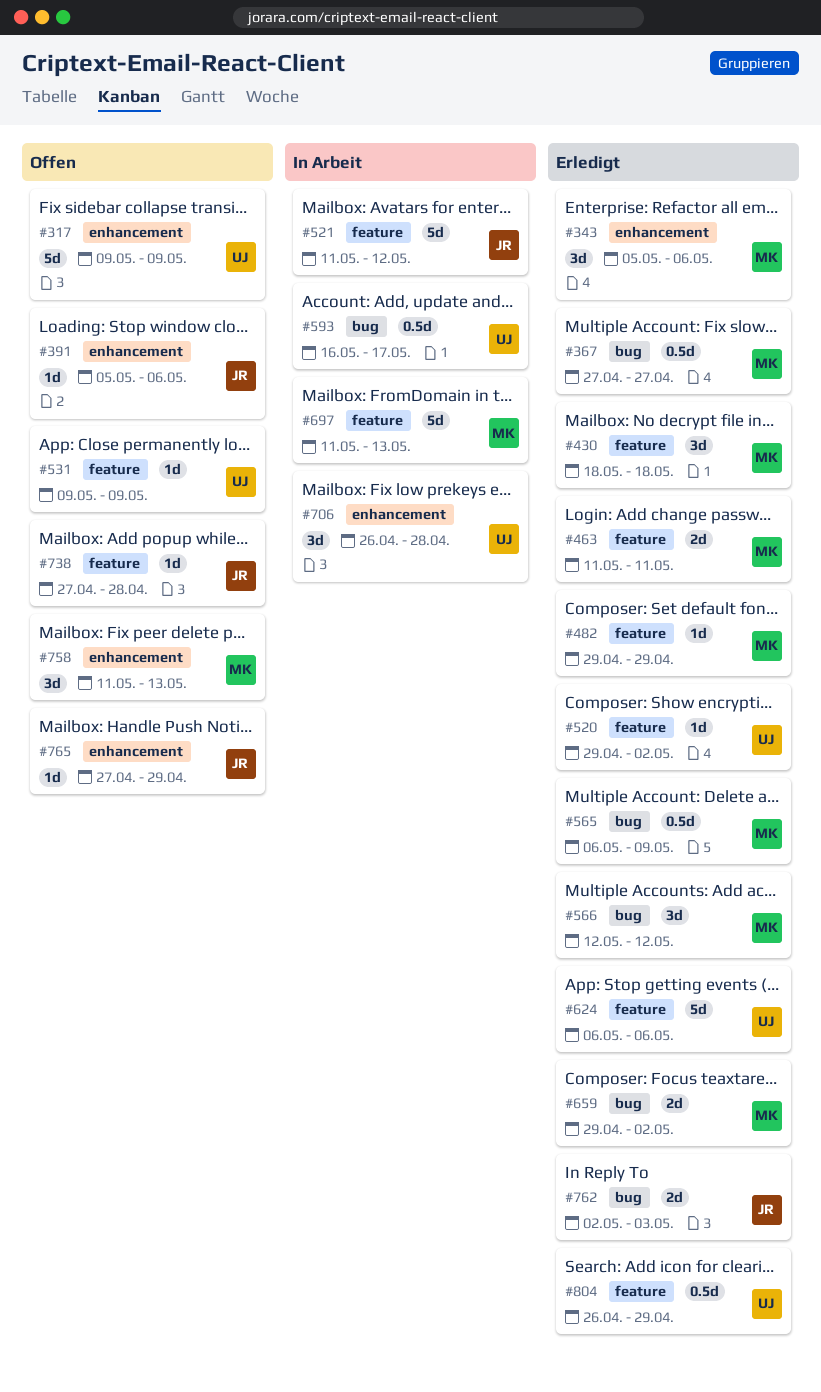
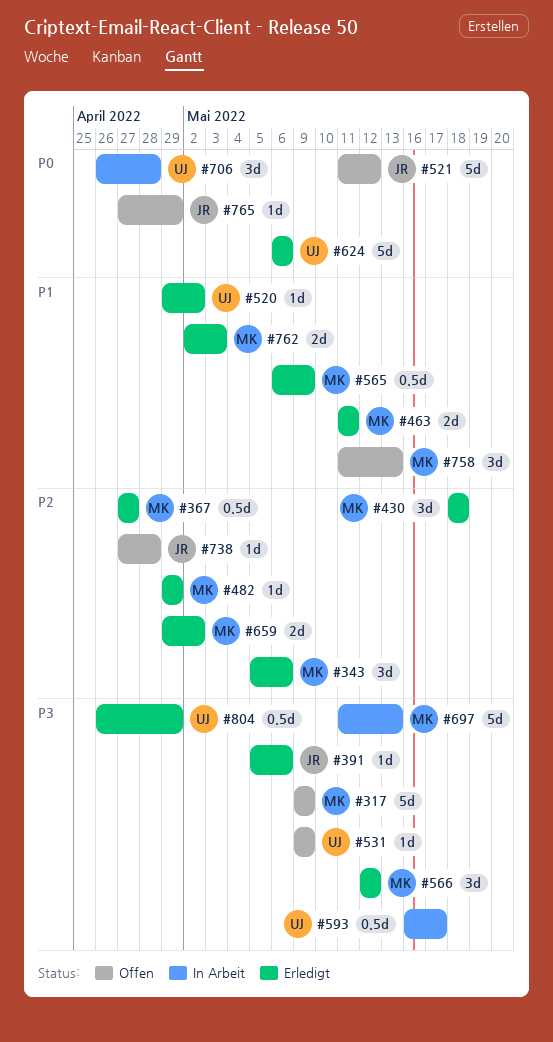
#317, owner: UJ -> MK
#391, status: Offen -> Erledigt
#521, status: In Arbeit -> Offen
#762, owner: JR -> MK

